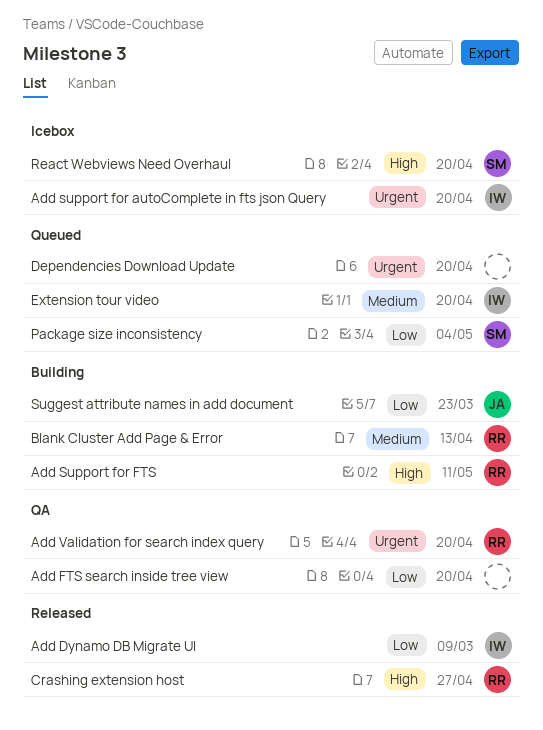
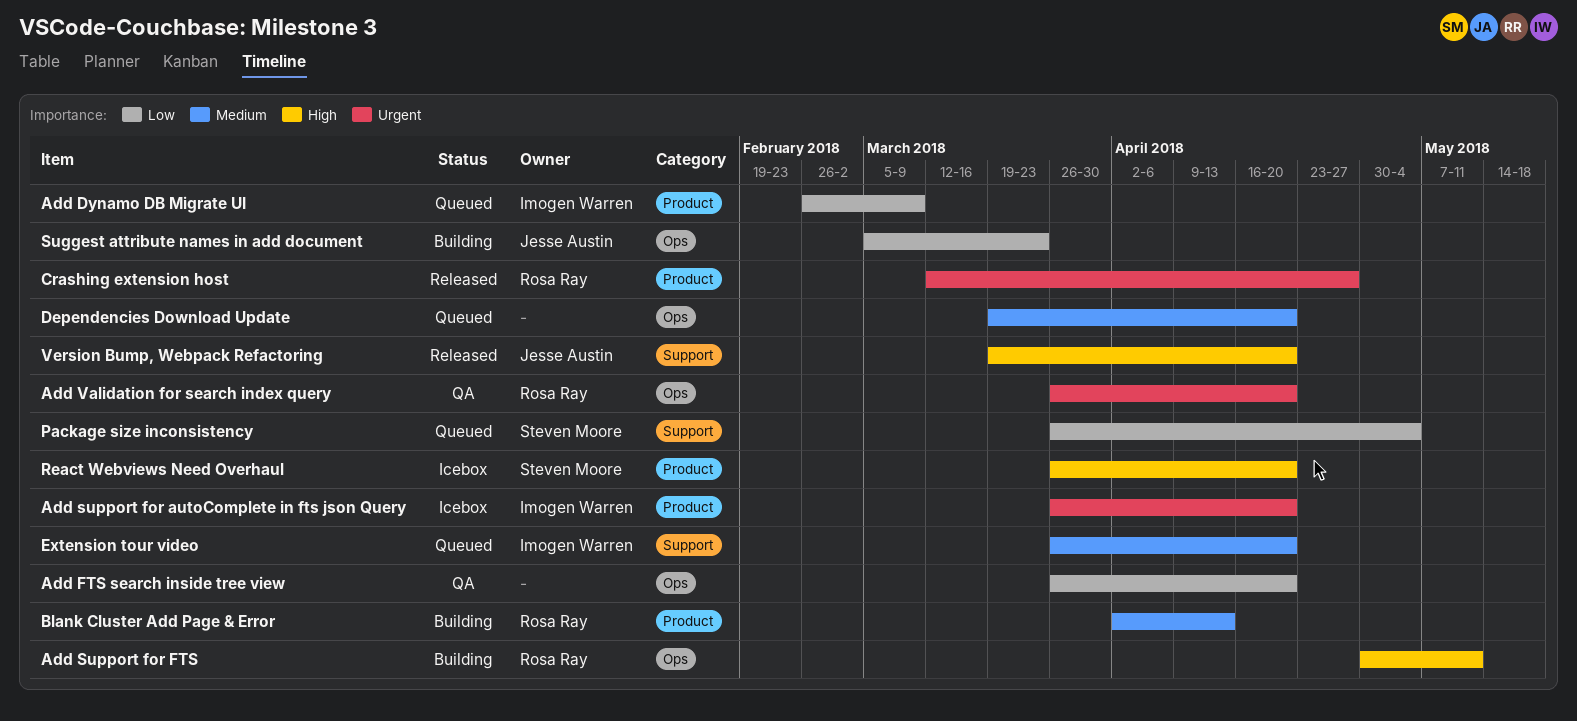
Add Dynamo DB Migrate UI, status: Released -> Queued
Crashing extension host, priority: High -> Urgent
Dependencies Download Update, priority: Urgent -> Medium
Version Bump, Webpack Refactoring: none -> present

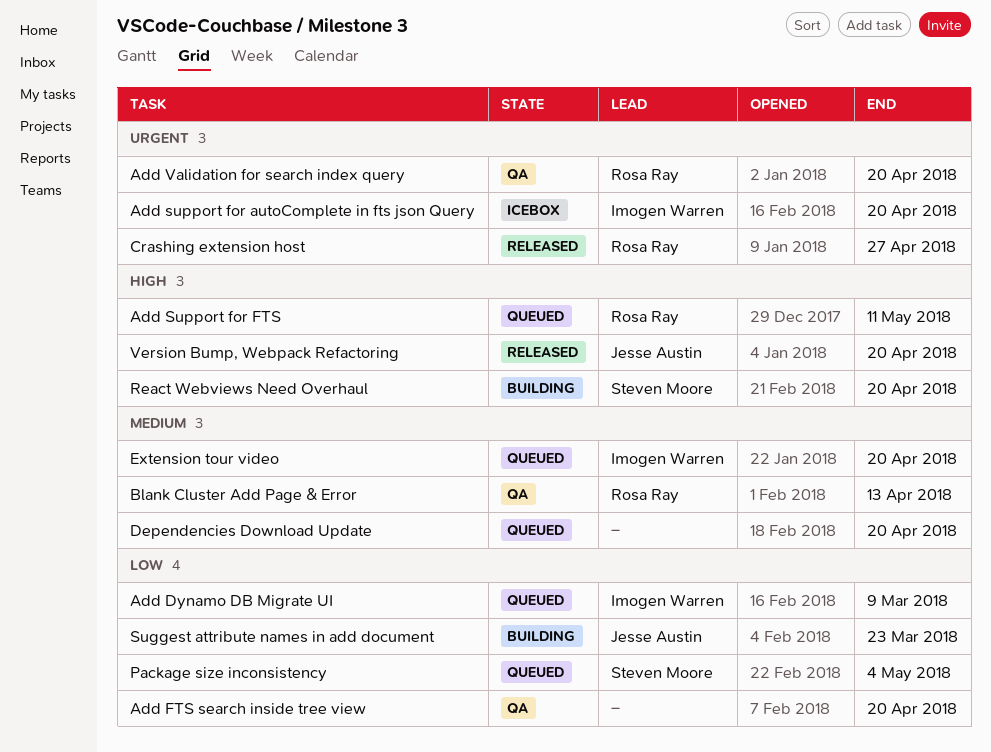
Add Support for FTS, status: Building -> Queued
Blank Cluster Add Page & Error, status: Building -> QA
React Webviews Need Overhaul, status: Icebox -> Building

